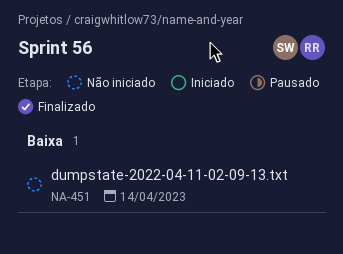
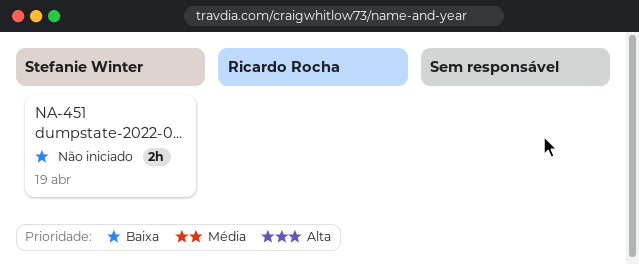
NA-451, due: Apr 14 -> Apr 19

